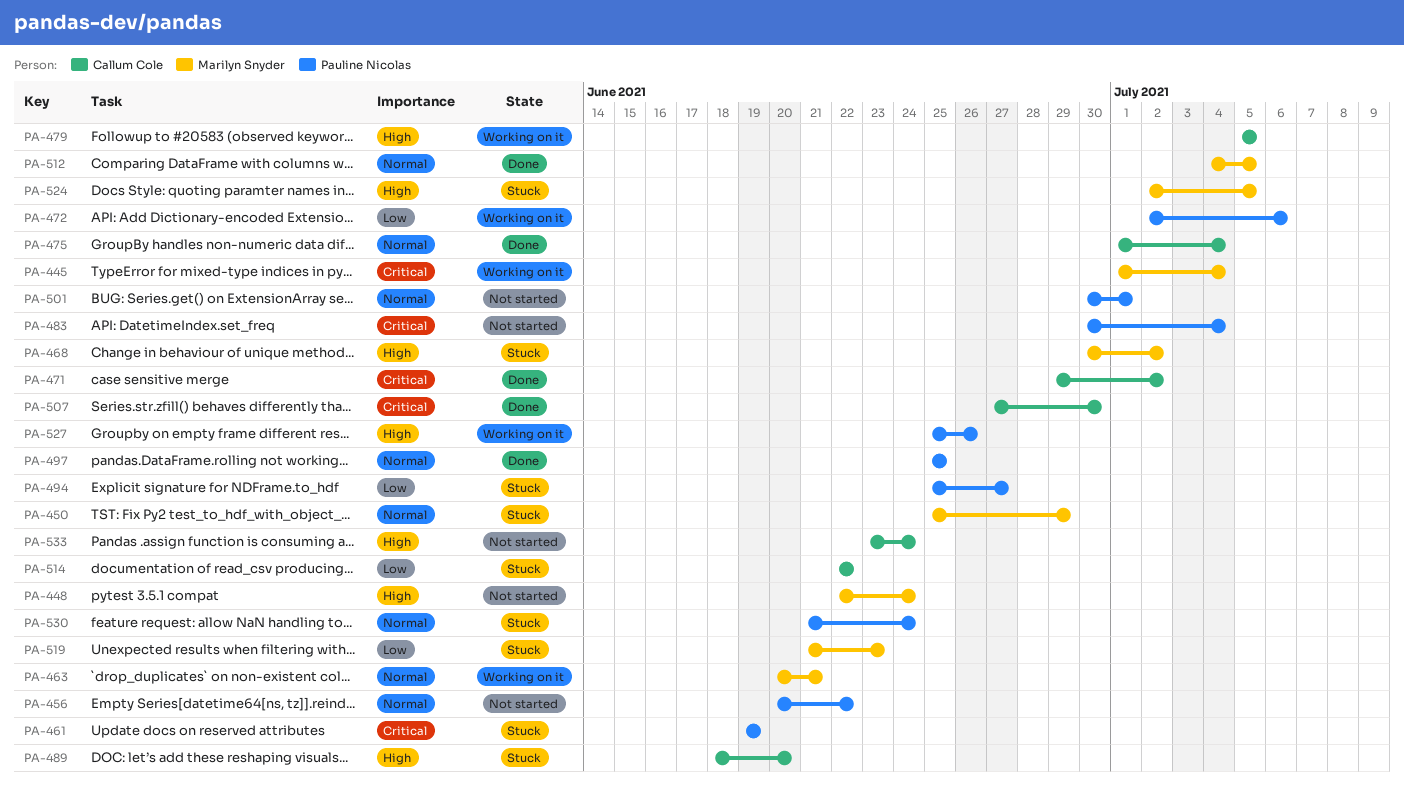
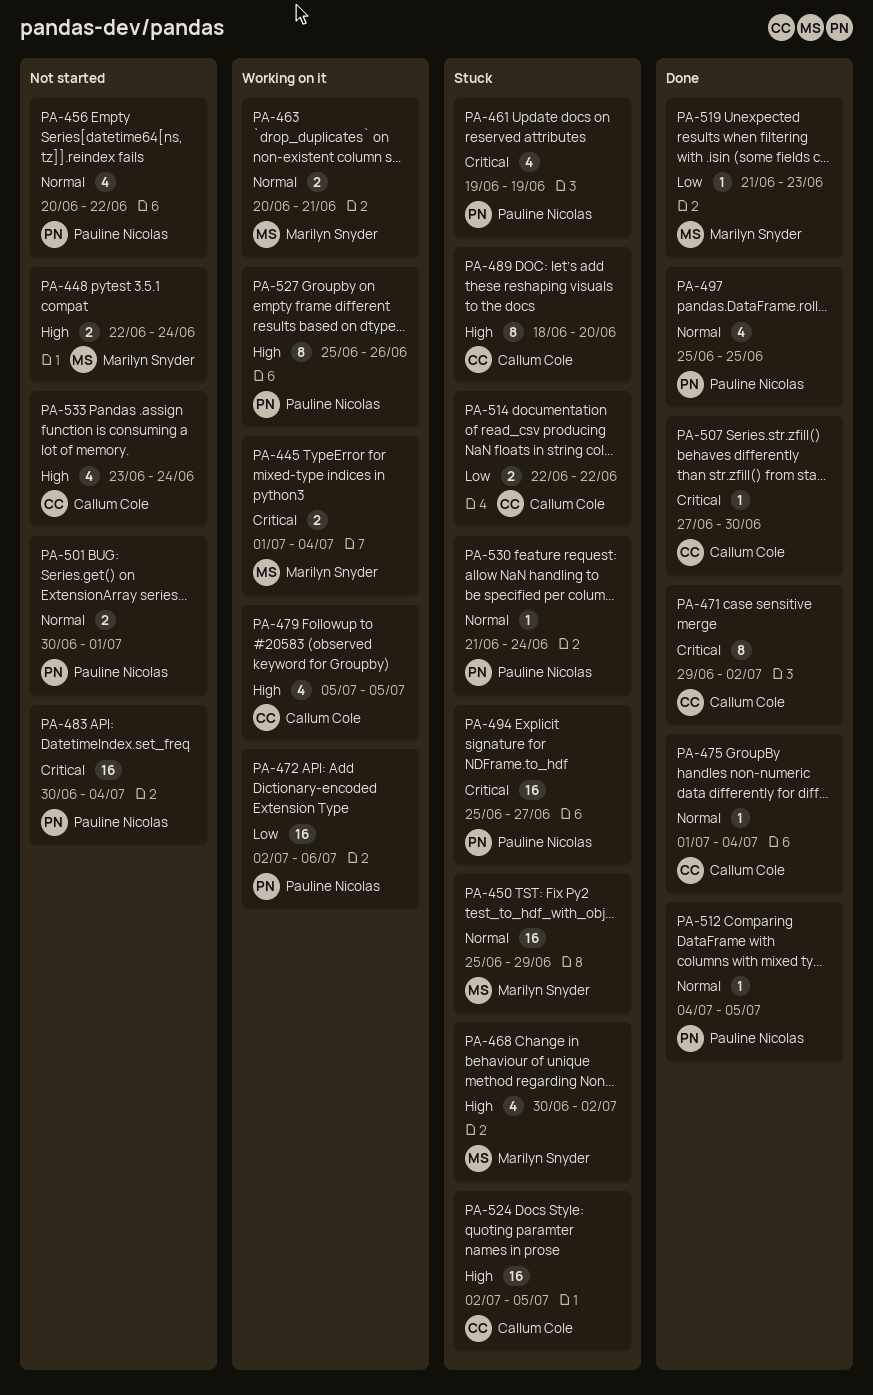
PA-494, priority: Low -> Critical
PA-512, owner: Marilyn Snyder -> Pauline Nicolas
PA-519, status: Stuck -> Done
PA-524, owner: Marilyn Snyder -> Callum Cole

